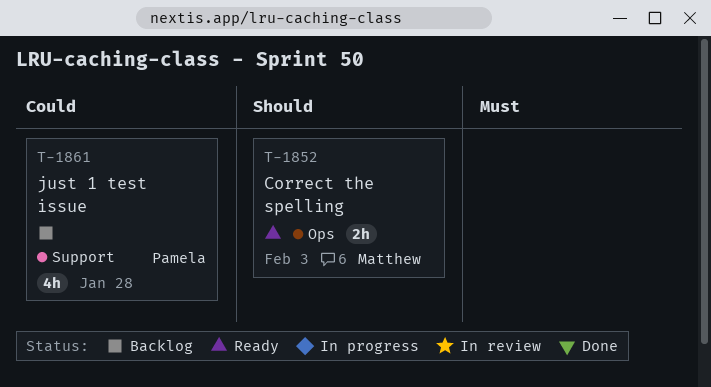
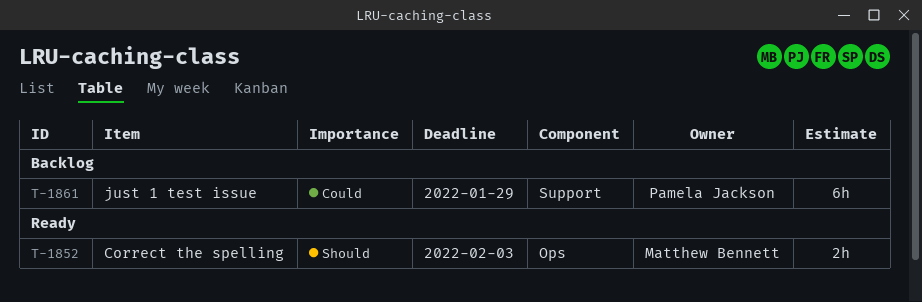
T-1861, estimate: 4h -> 6h
T-1861, due: Jan 28 -> Jan 29

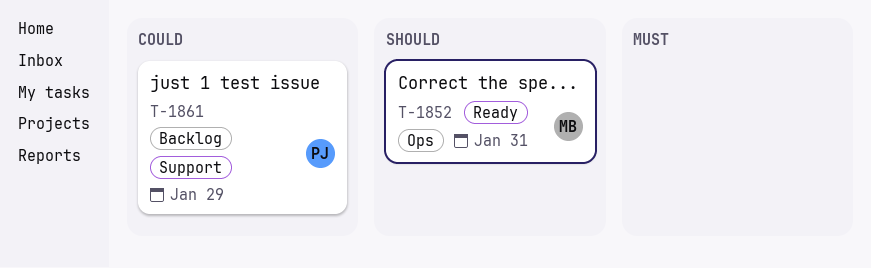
T-1852, due: Feb 3 -> Jan 31

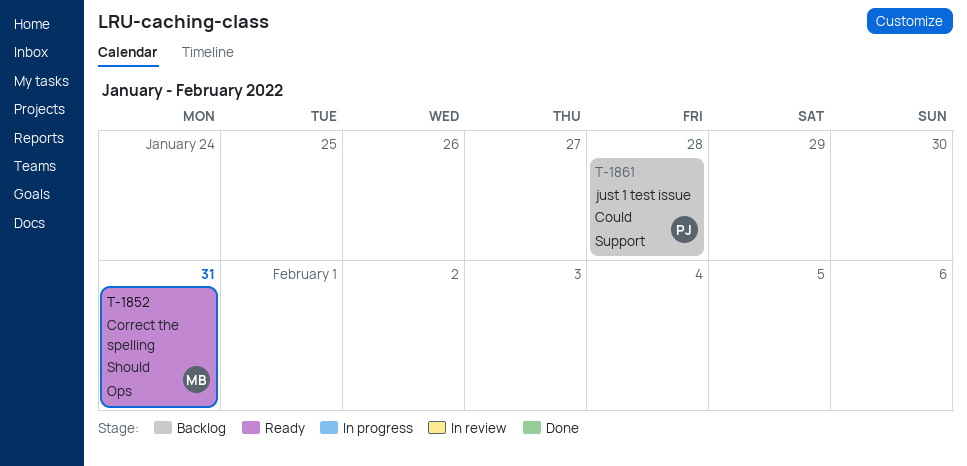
T-1861, due: Jan 29 -> Jan 28

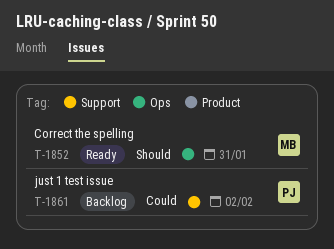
T-1861, due: Jan 28 -> Feb 2

